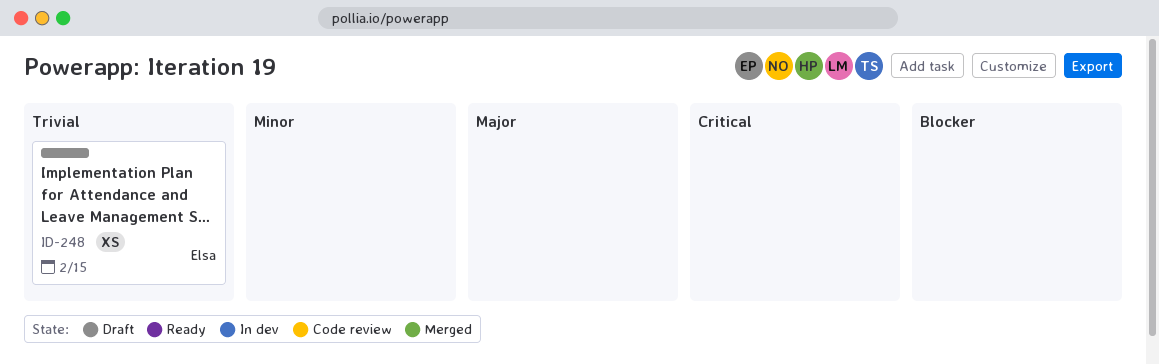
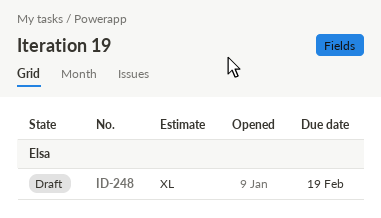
ID-248, estimate: XS -> XL
ID-248, due: Feb 15 -> Feb 19

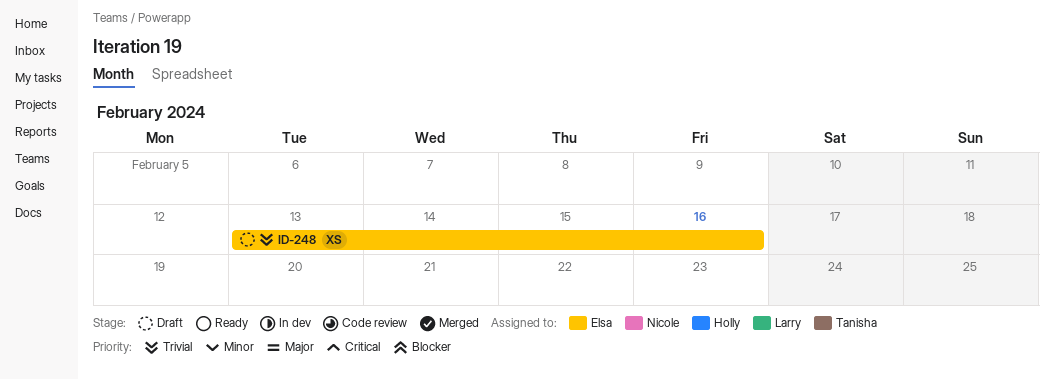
ID-248, estimate: XL -> XS
ID-248, due: Feb 19 -> Feb 16

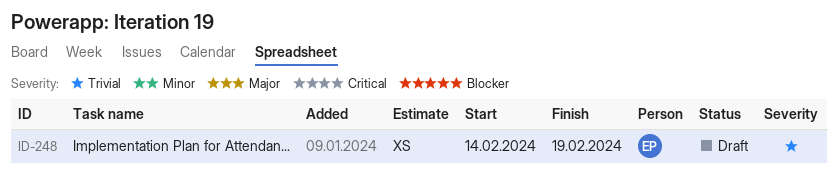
ID-248, start: Feb 13 -> Feb 14
ID-248, due: Feb 16 -> Feb 19

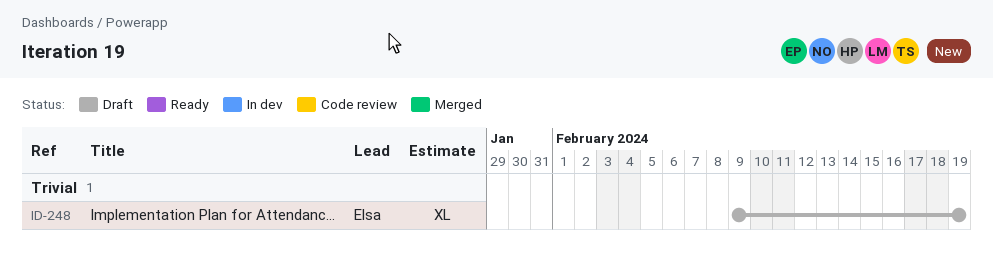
ID-248, estimate: XS -> XL
ID-248, start: Feb 14 -> Feb 9

